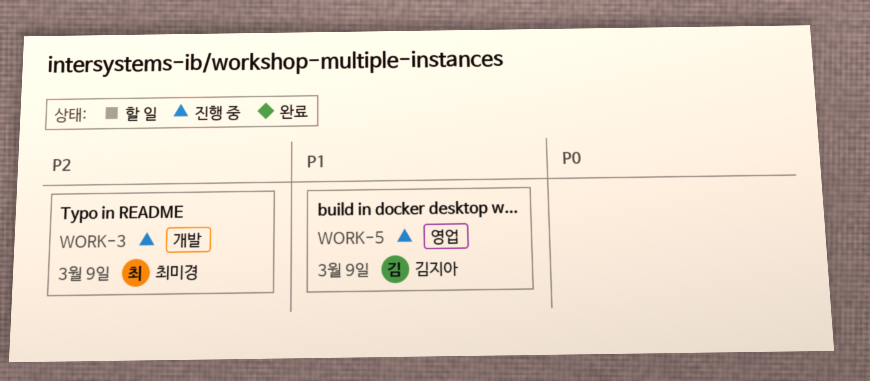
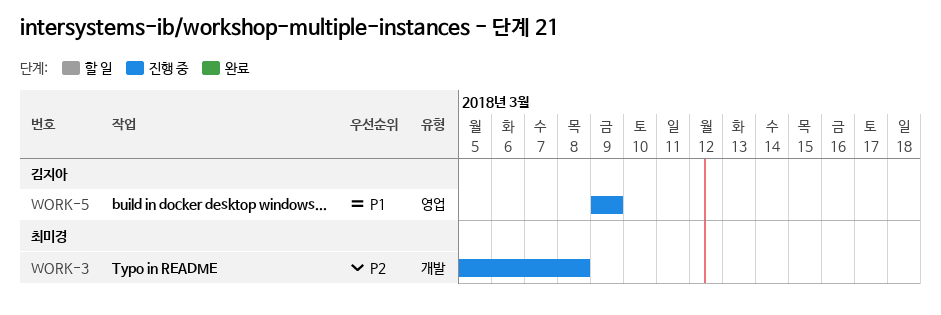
WORK-3, due: Mar 9 -> Mar 8

